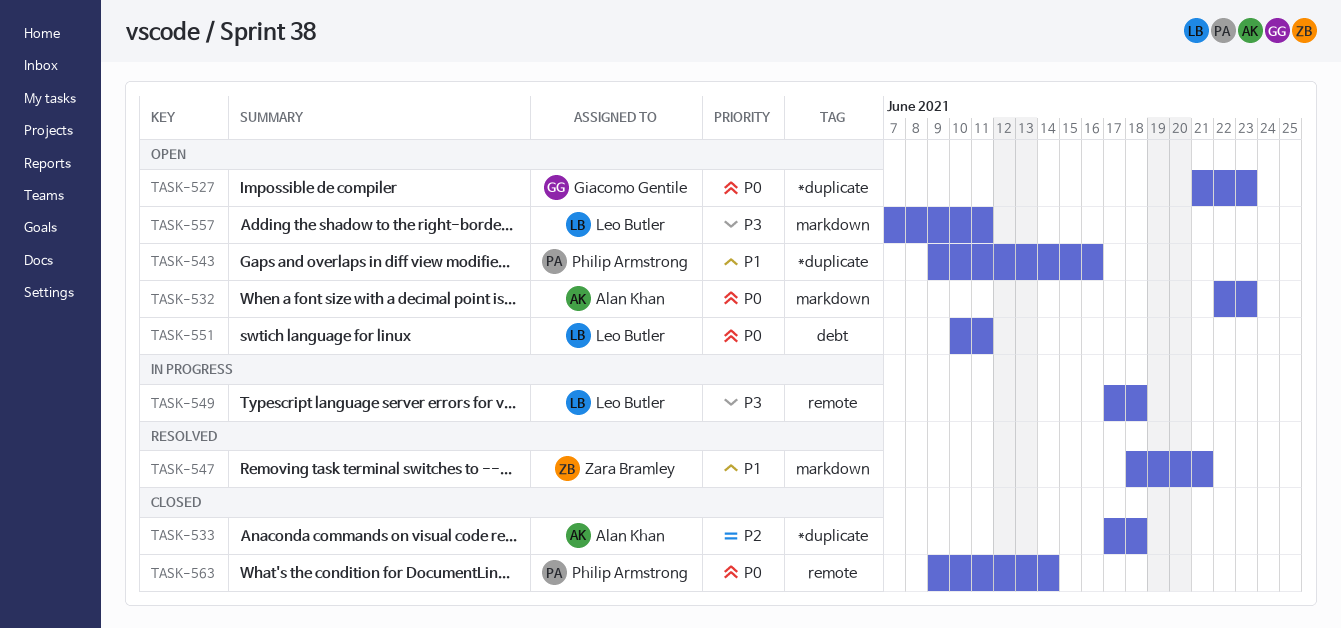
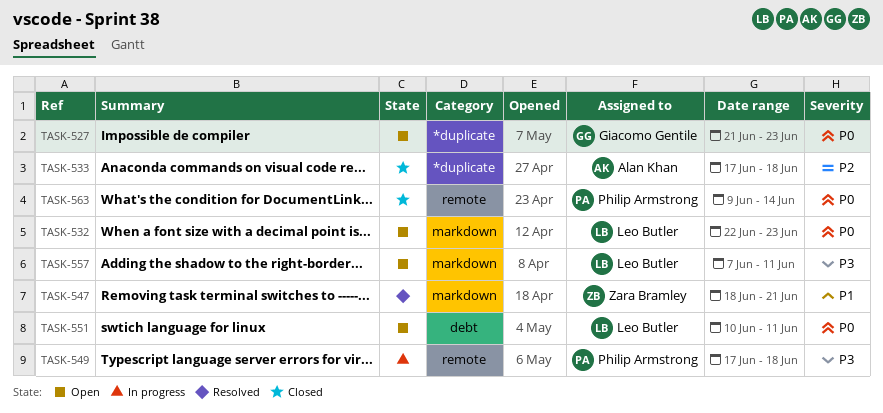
TASK-532, owner: Alan Khan -> Leo Butler
TASK-543: present -> none
TASK-549, owner: Leo Butler -> Philip Armstrong

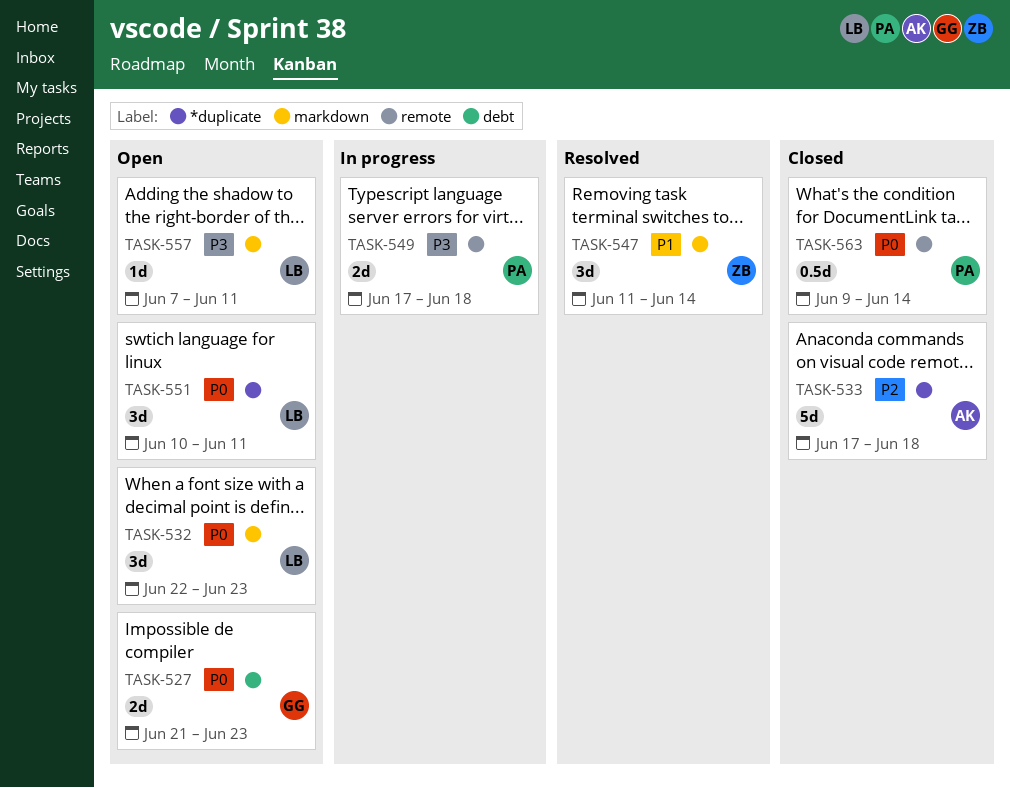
TASK-527, label: *duplicate -> debt
TASK-547, start: Jun 18 -> Jun 11
TASK-547, due: Jun 21 -> Jun 14
TASK-551, label: debt -> *duplicate

